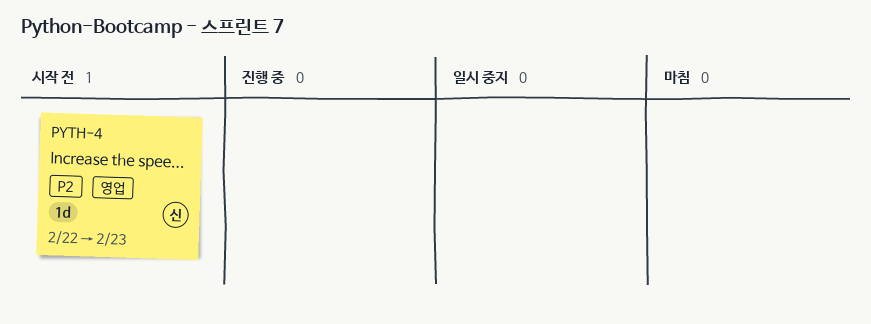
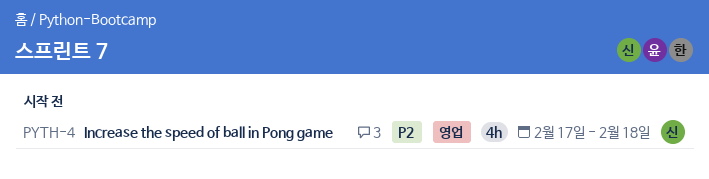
PYTH-4, estimate: 1d -> 4h
PYTH-4, start: Feb 22 -> Feb 17
PYTH-4, due: Feb 23 -> Feb 18

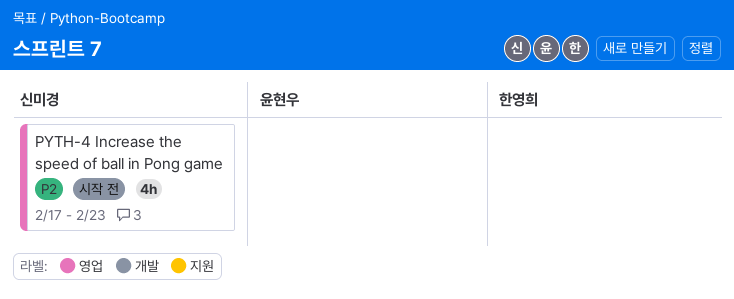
PYTH-4, due: Feb 18 -> Feb 23

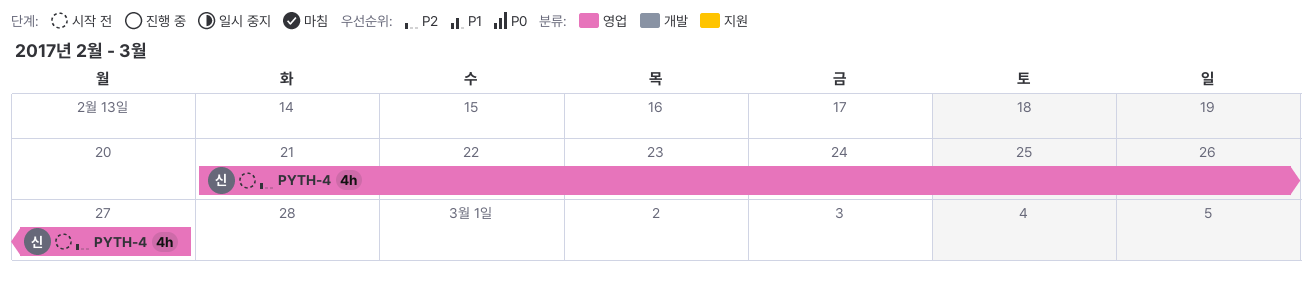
PYTH-4, start: Feb 17 -> Feb 21
PYTH-4, due: Feb 23 -> Feb 27

